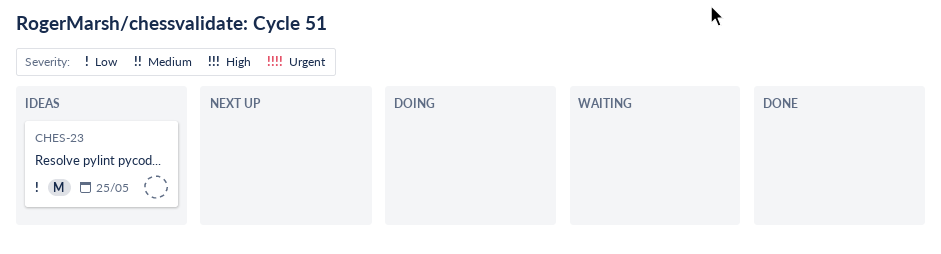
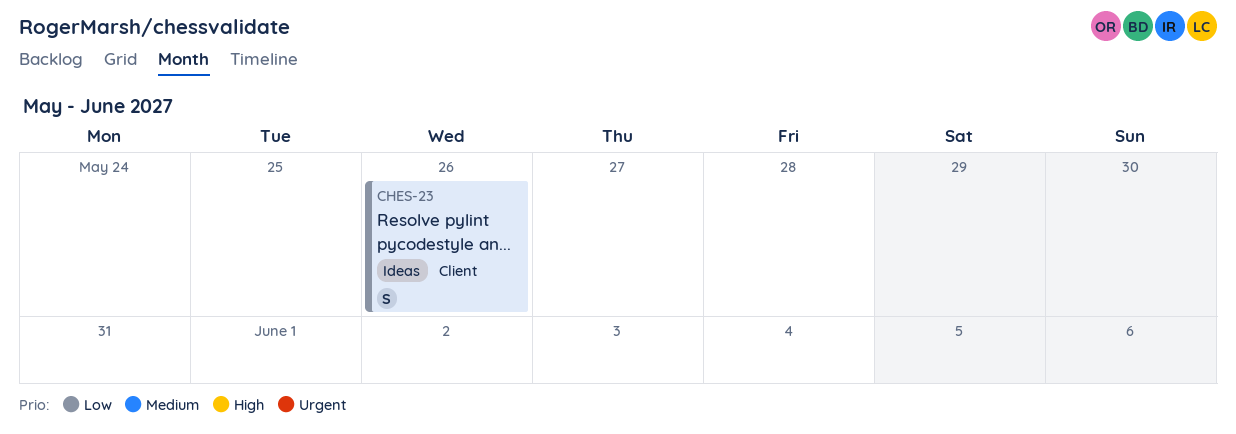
CHES-23, estimate: M -> S
CHES-23, due: May 25 -> May 26

